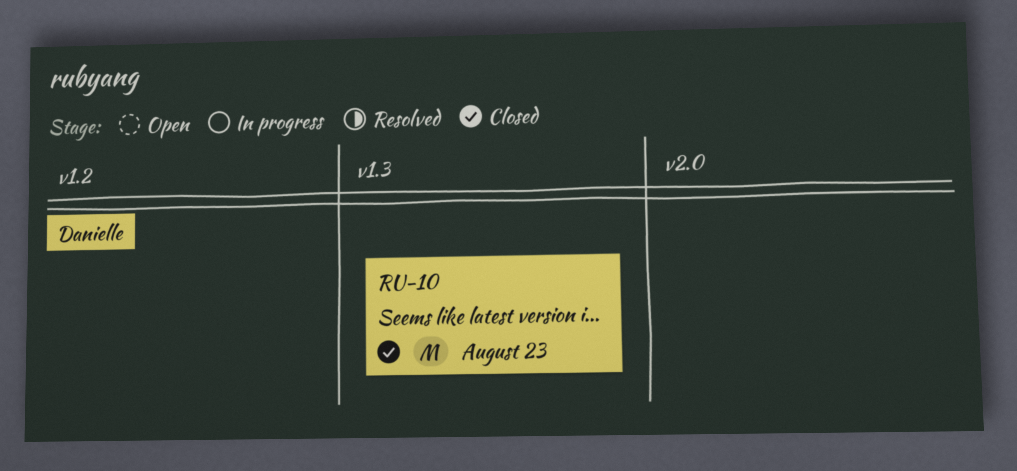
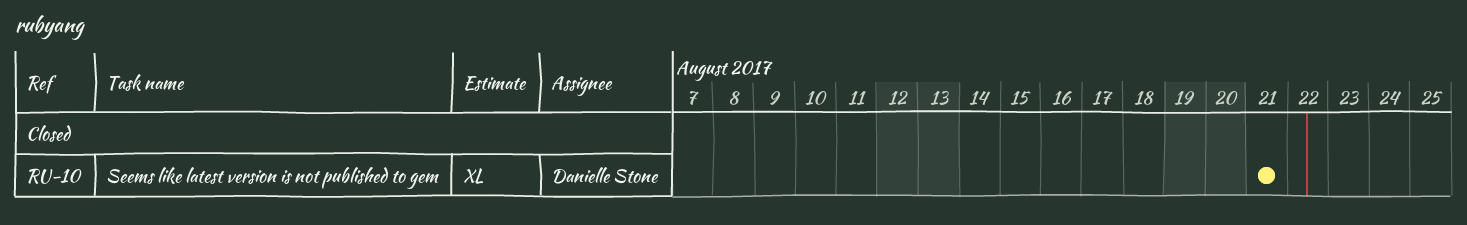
RU-10, estimate: M -> XL
RU-10, due: Aug 23 -> Aug 21

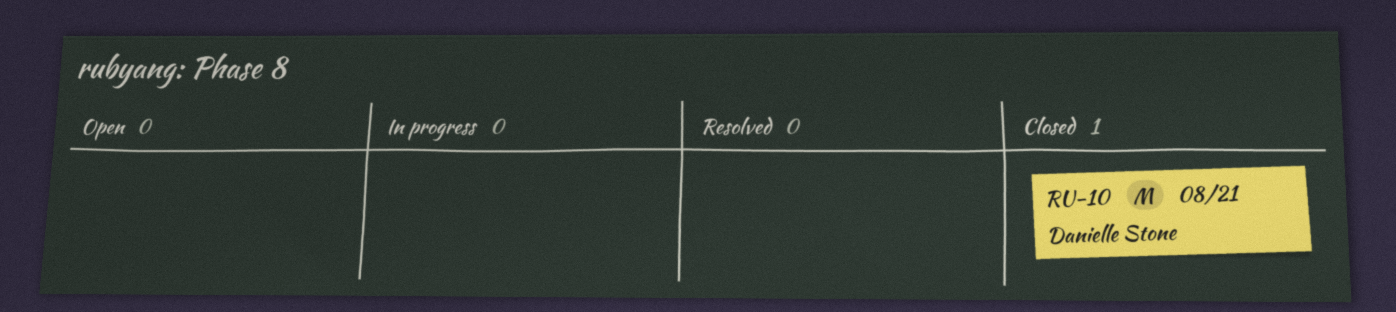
RU-10, estimate: XL -> M

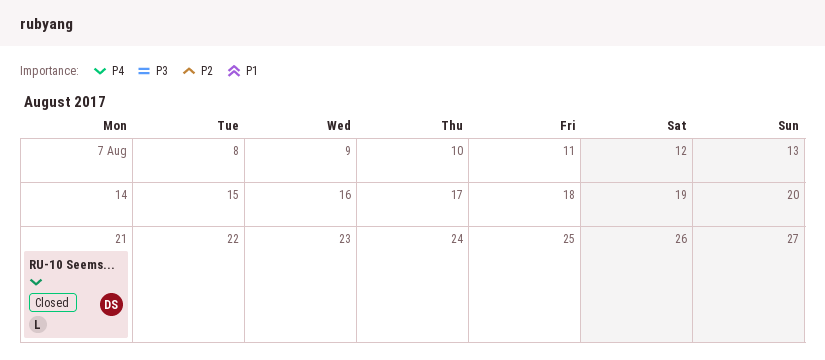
RU-10, estimate: M -> L

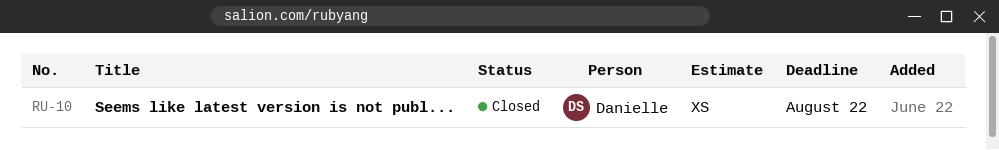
RU-10, estimate: L -> XS
RU-10, due: Aug 21 -> Aug 22

